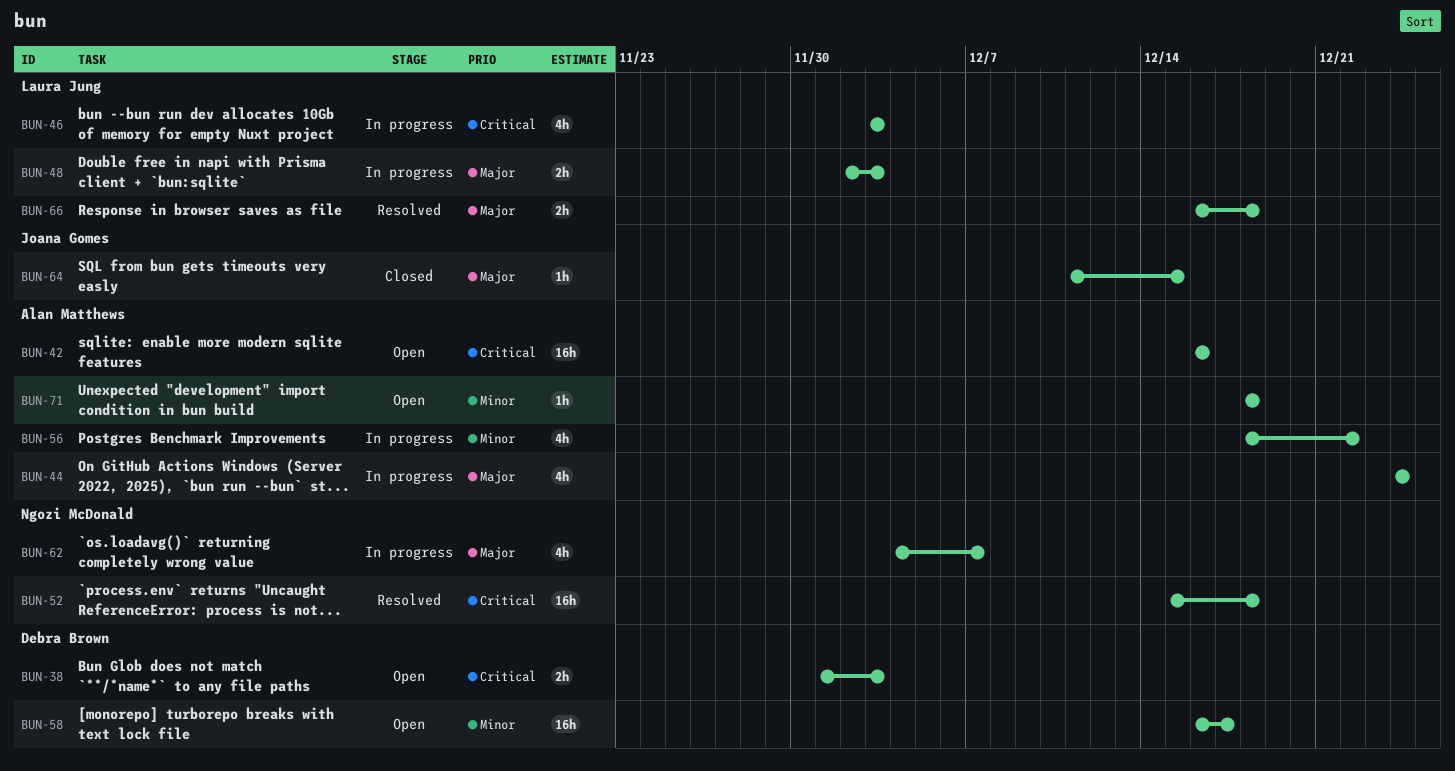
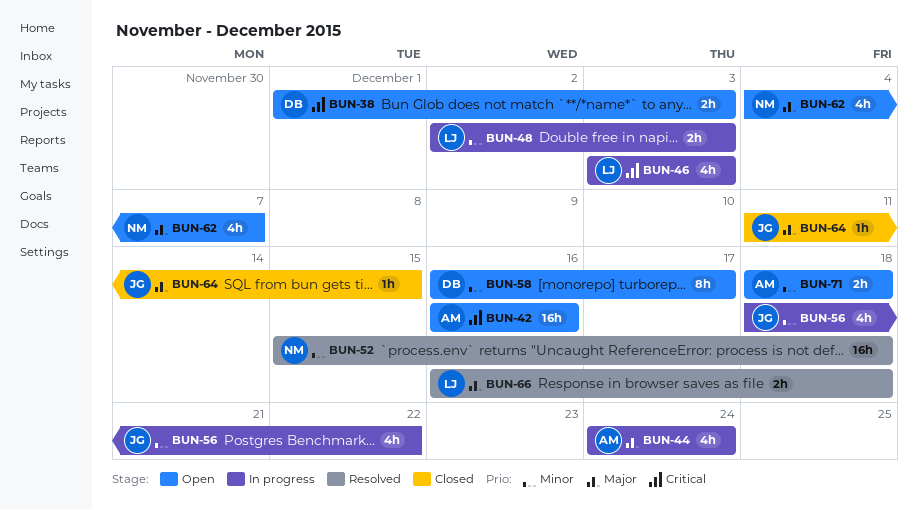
BUN-48, priority: Major -> Minor
BUN-52, priority: Critical -> Minor
BUN-56, owner: Alan Matthews -> Joana Gomes
BUN-58, estimate: 16h -> 8h
BUN-62, status: In progress -> Open
BUN-71, estimate: 1h -> 2h

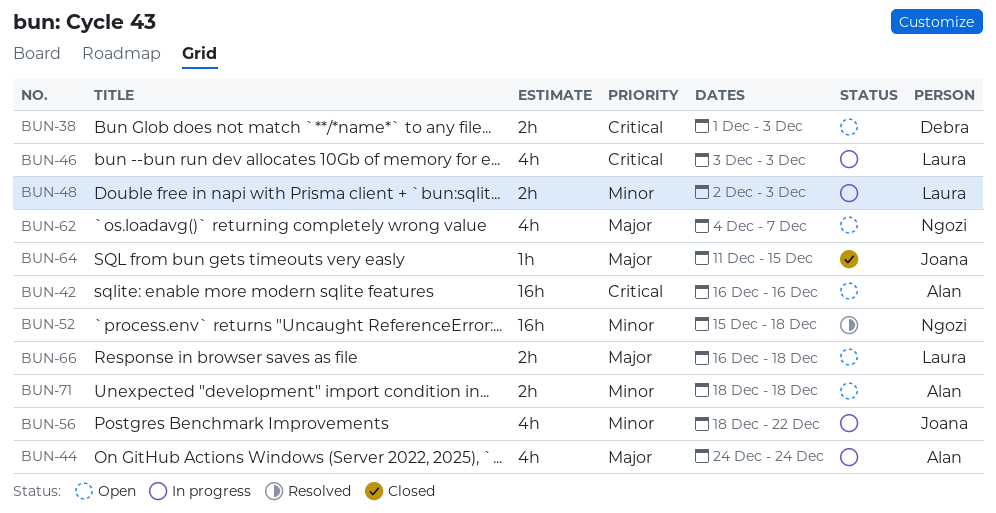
BUN-58: present -> none
BUN-66, status: Resolved -> Open

